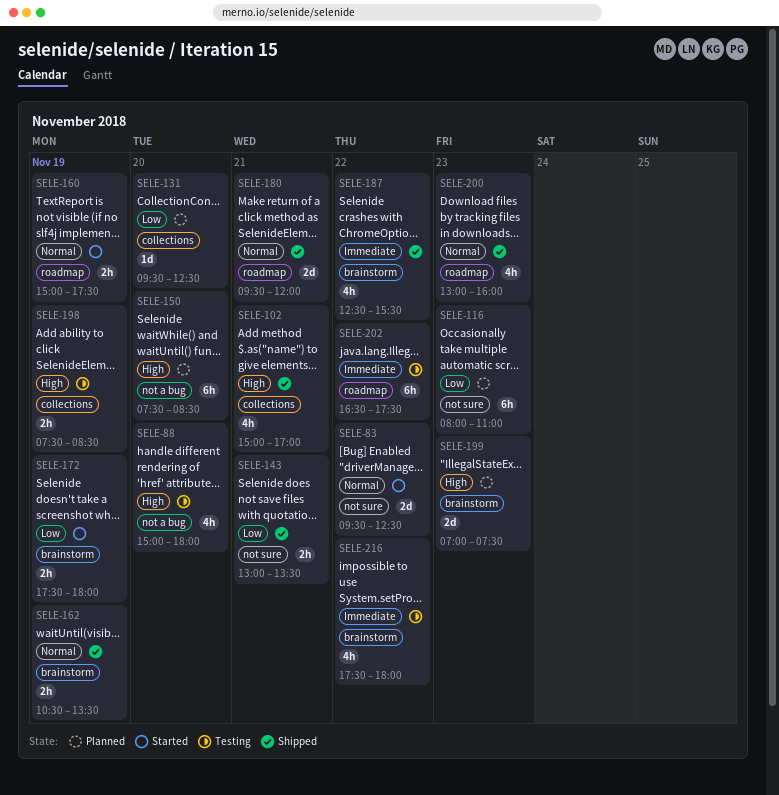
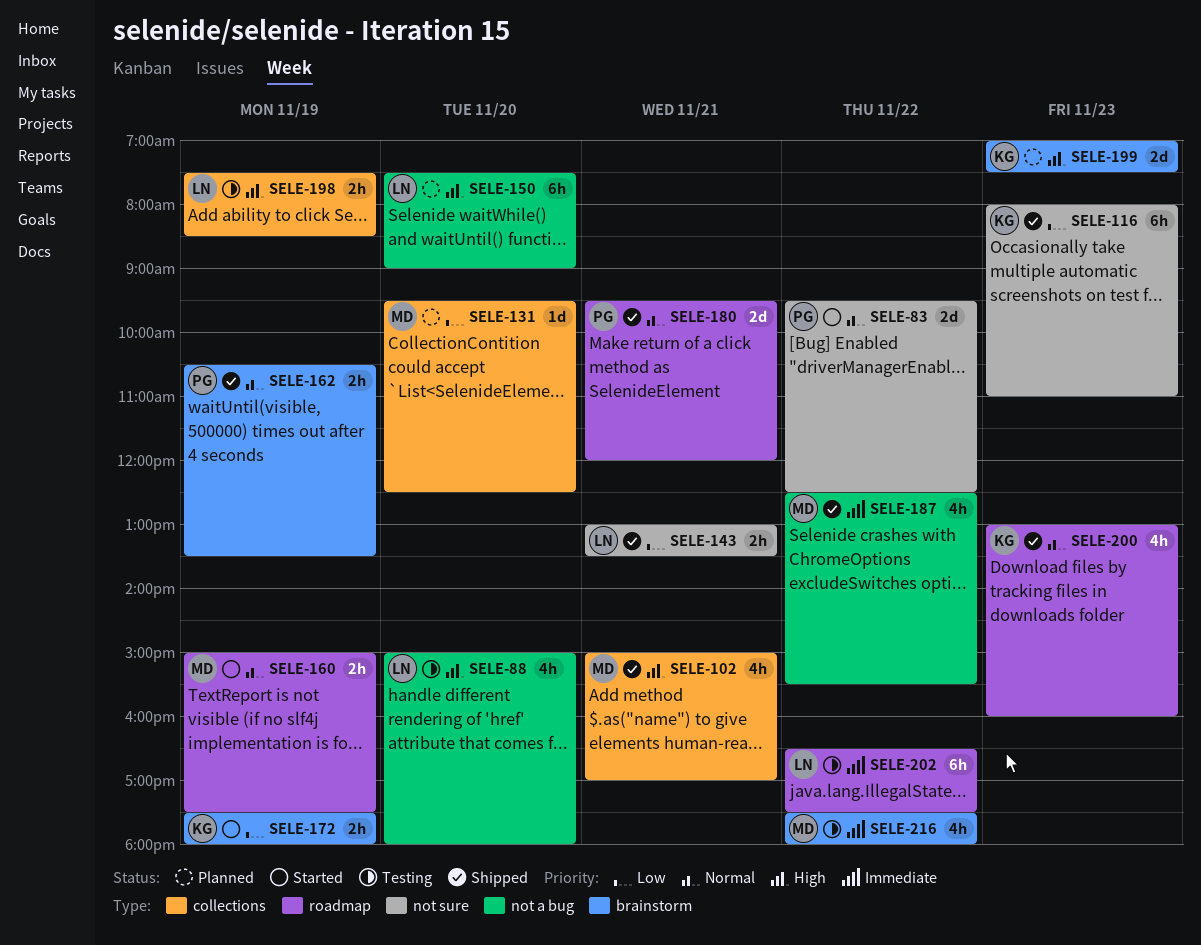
SELE-116, status: Planned -> Shipped
SELE-150, ends: 08:30 -> 09:00
SELE-187, label: brainstorm -> not a bug

